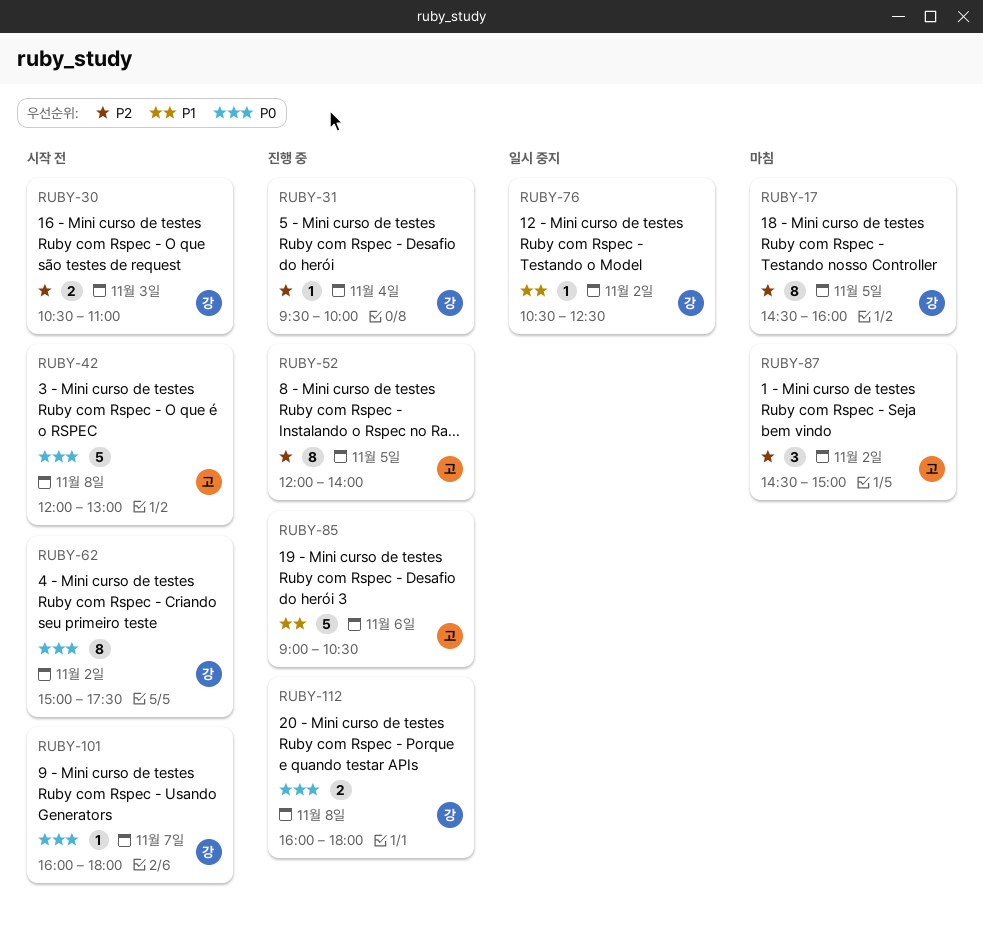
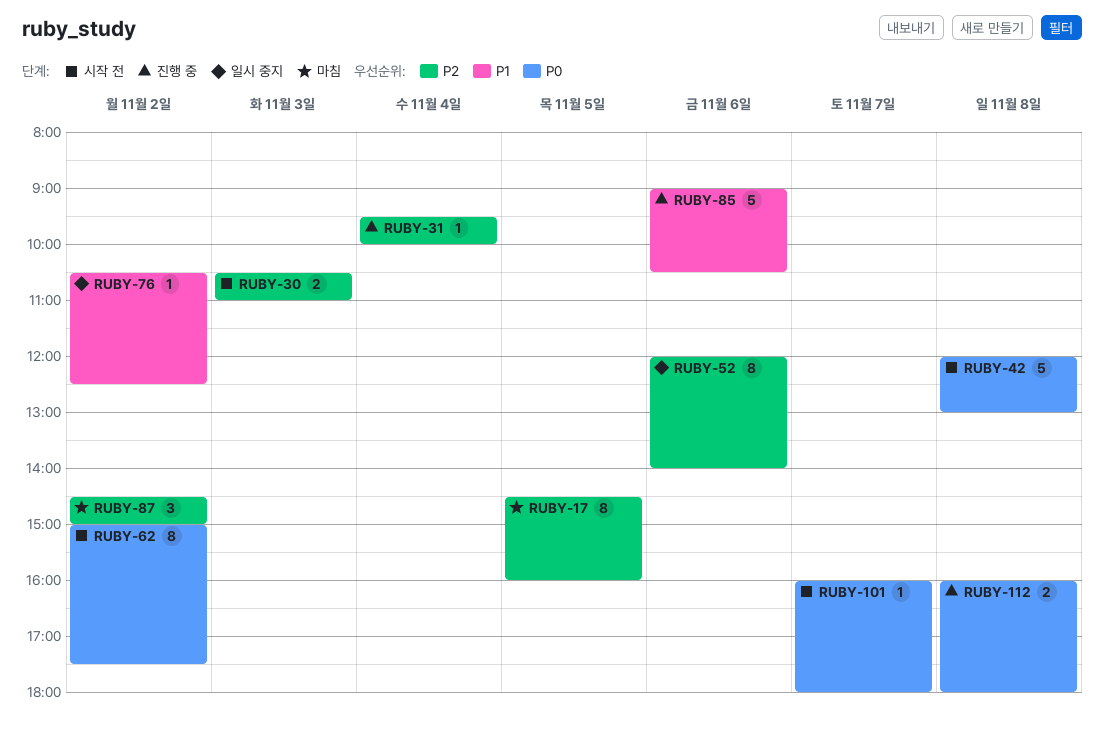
RUBY-52, status: 진행 중 -> 일시 중지
RUBY-52, day: Nov 5 -> Nov 6

